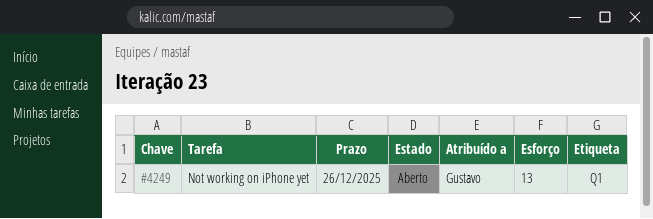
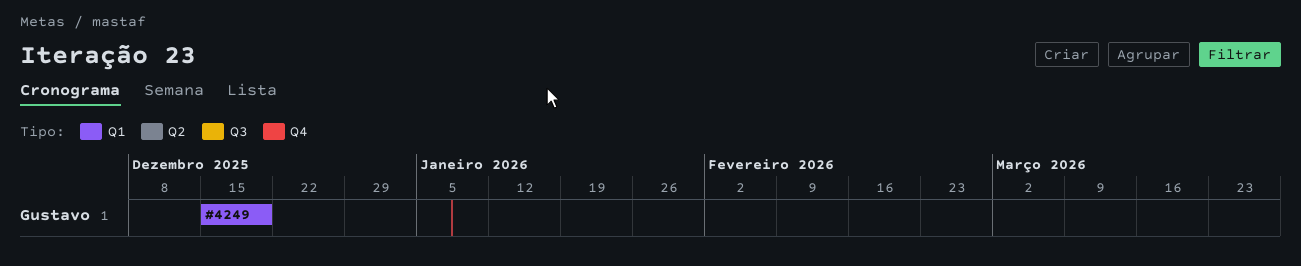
#4249, due: Dec 26 -> Dec 19

